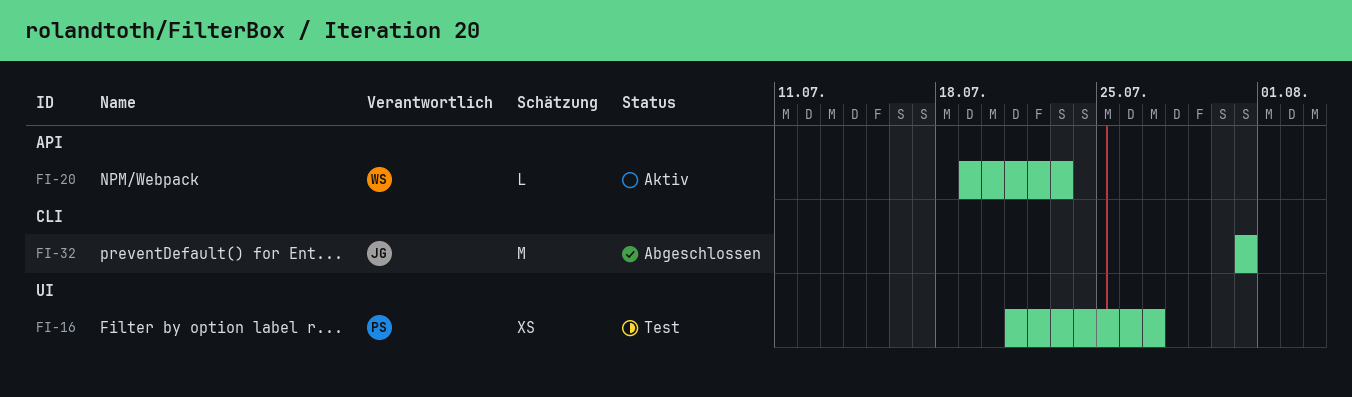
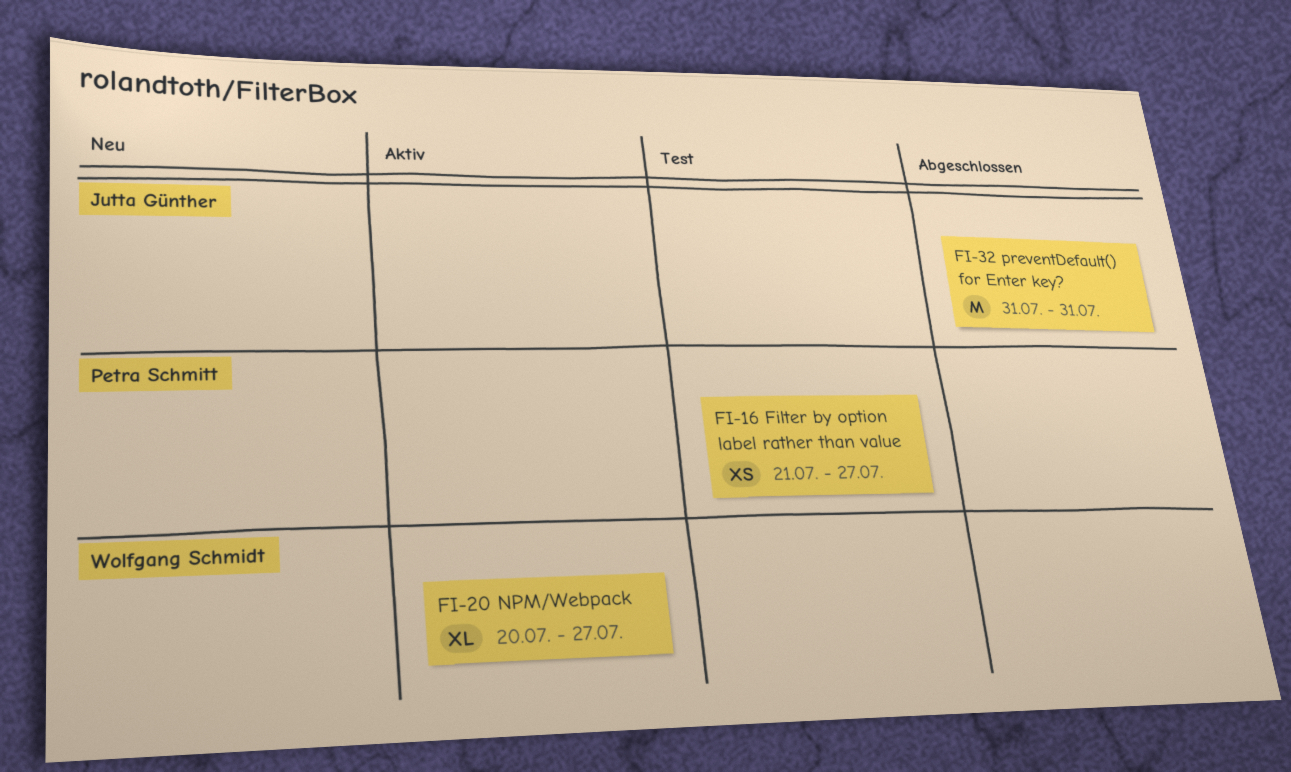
FI-20, estimate: L -> XL
FI-20, start: Jul 19 -> Jul 20
FI-20, due: Jul 23 -> Jul 27

